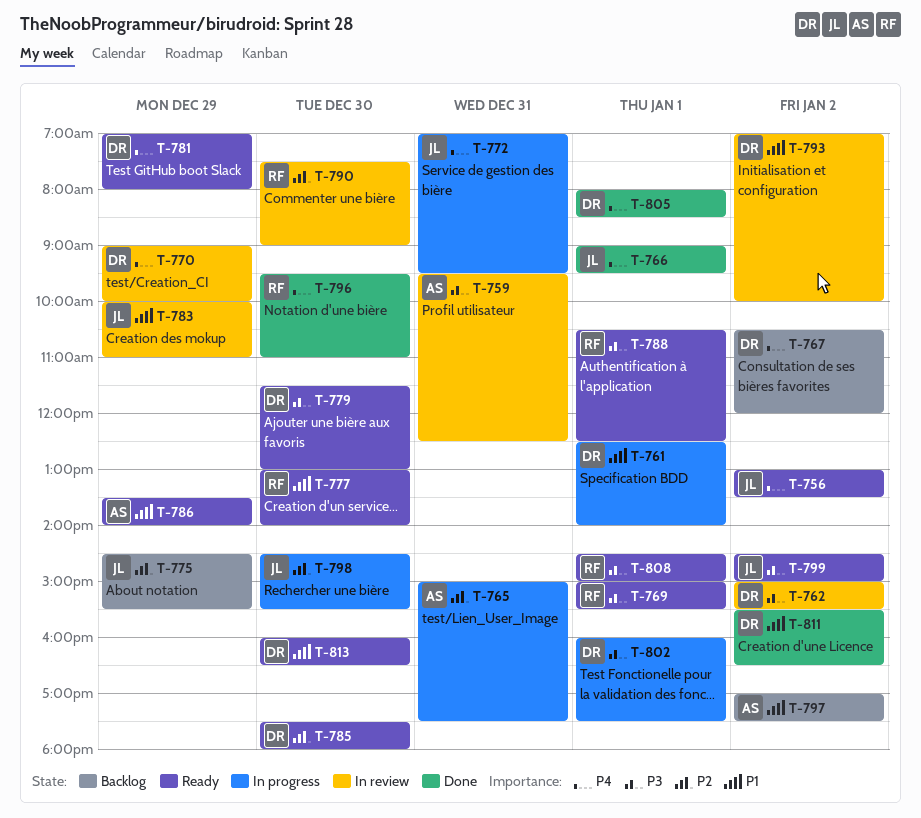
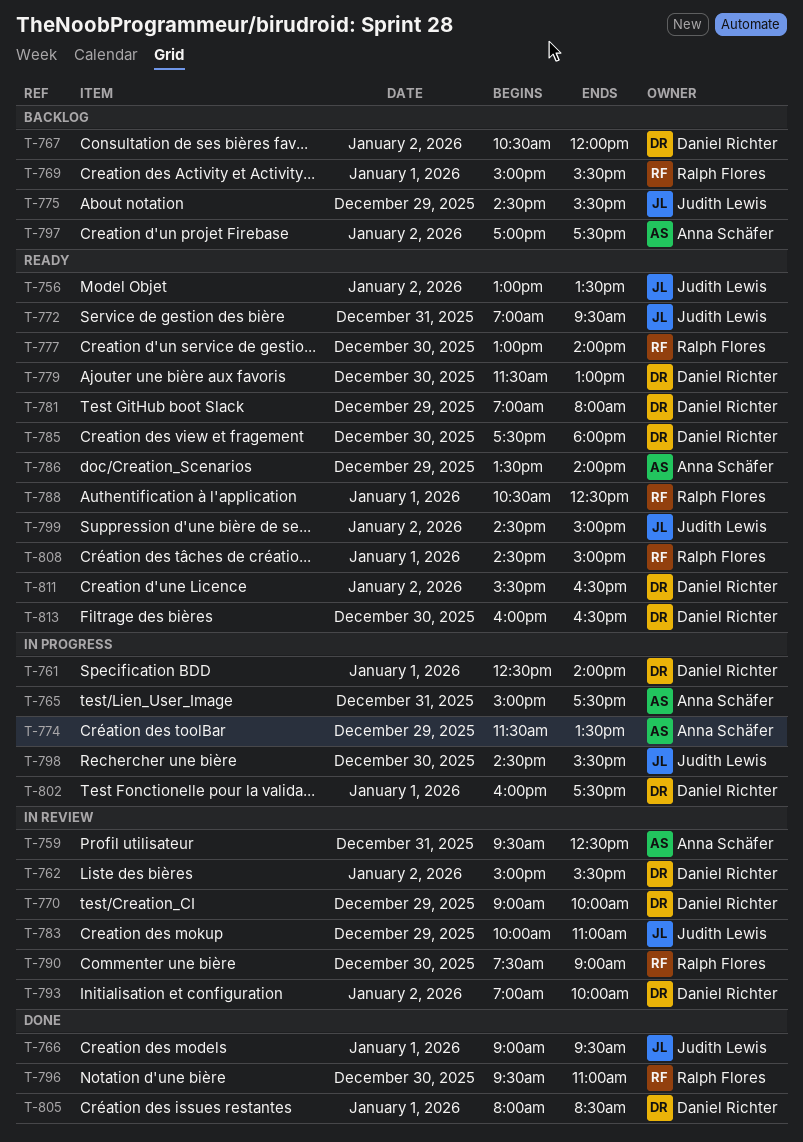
T-769, status: Ready -> Backlog
T-772, status: In progress -> Ready
T-774: none -> present
T-811, status: Done -> Ready

